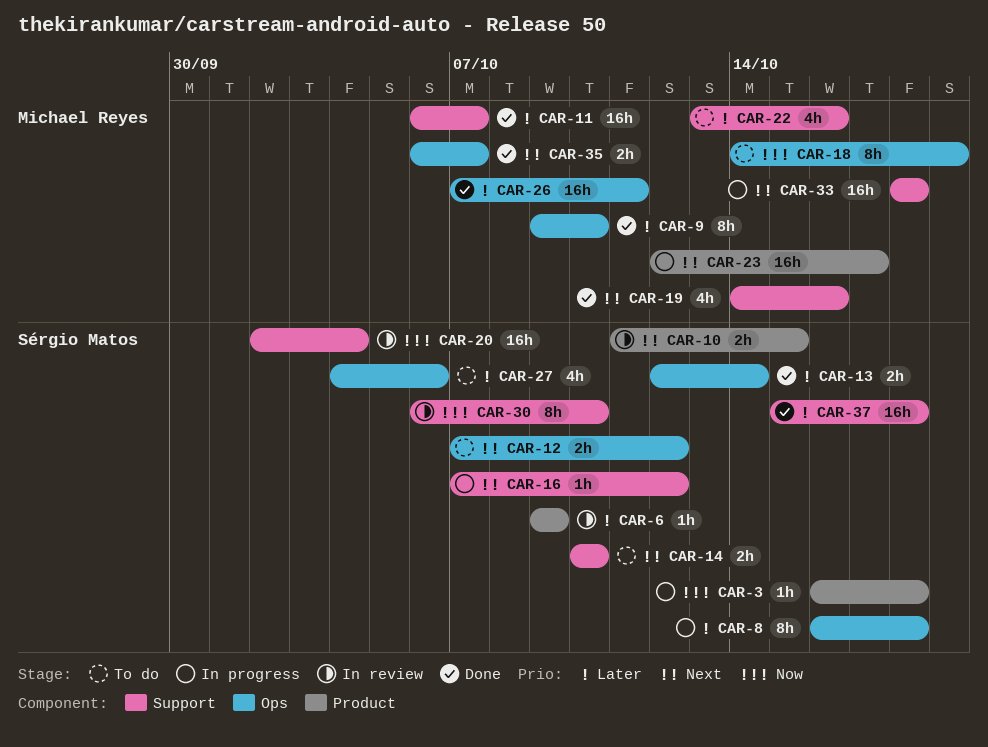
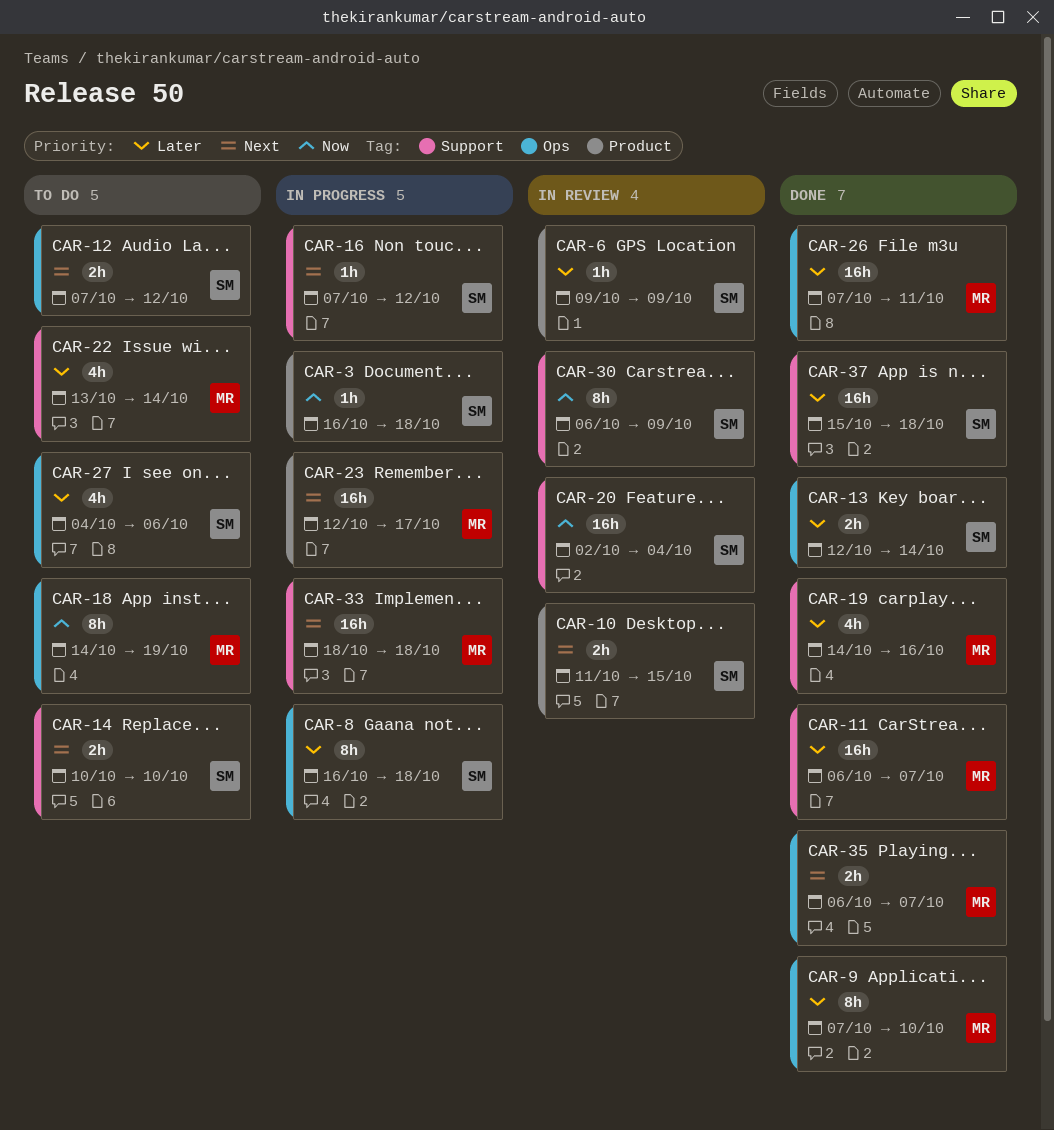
CAR-9, start: Oct 9 -> Oct 7
CAR-19, priority: Next -> Later
CAR-22, due: Oct 16 -> Oct 14
CAR-30, due: Oct 10 -> Oct 9

